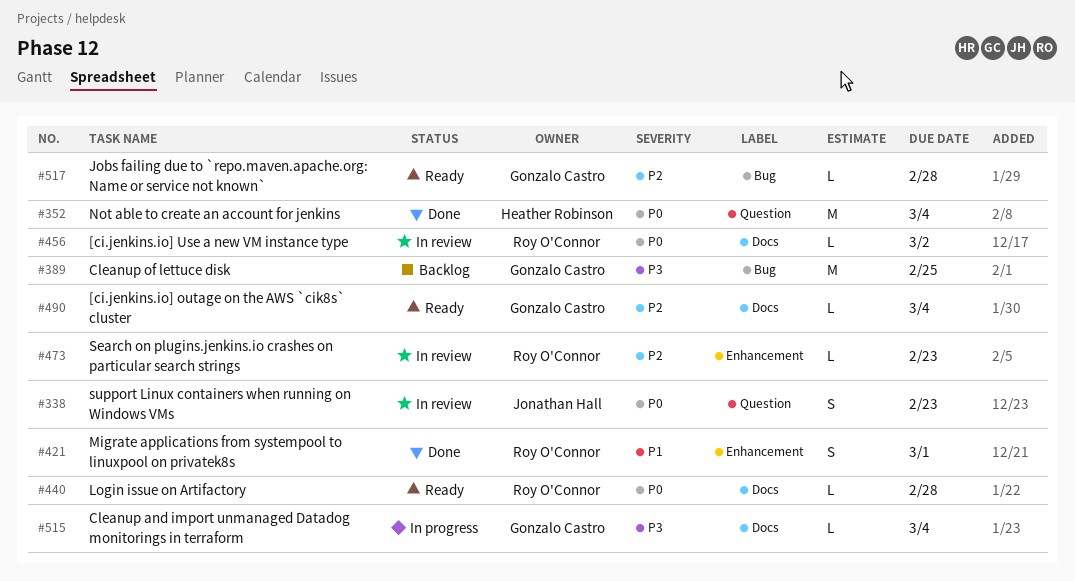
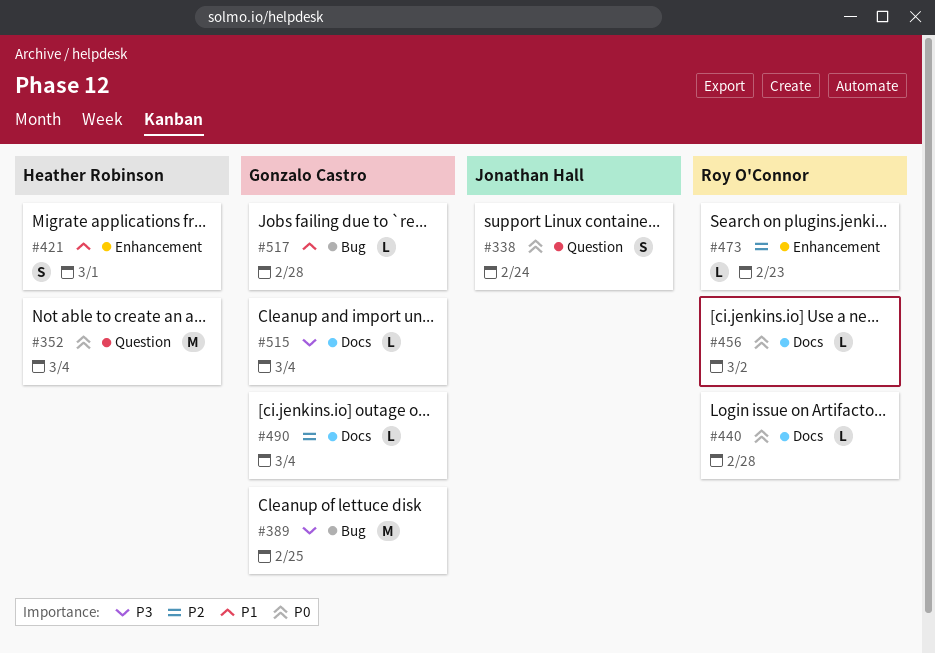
#338, due: Feb 23 -> Feb 24
#421, owner: Roy O'Connor -> Heather Robinson
#517, priority: P2 -> P1

